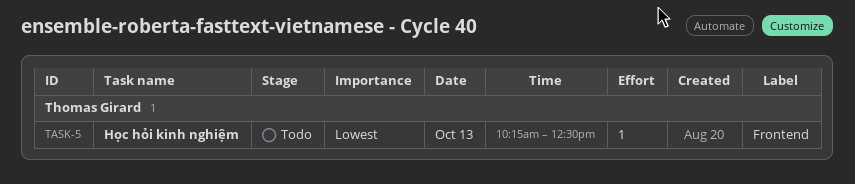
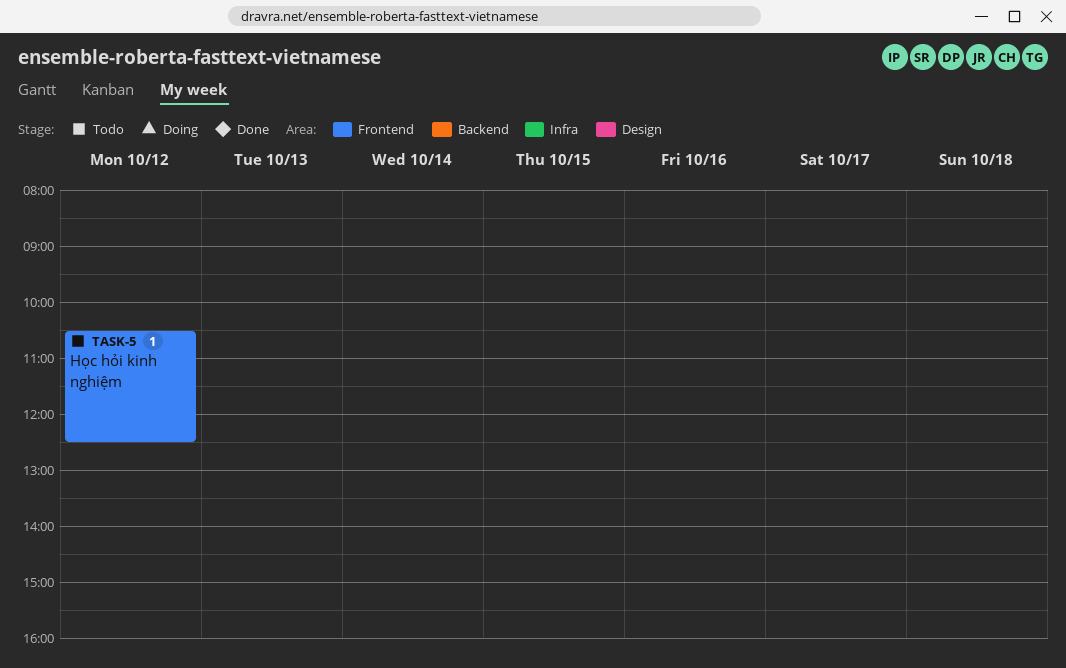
TASK-5, day: Oct 13 -> Oct 12
TASK-5, begins: 10:15 -> 10:30

